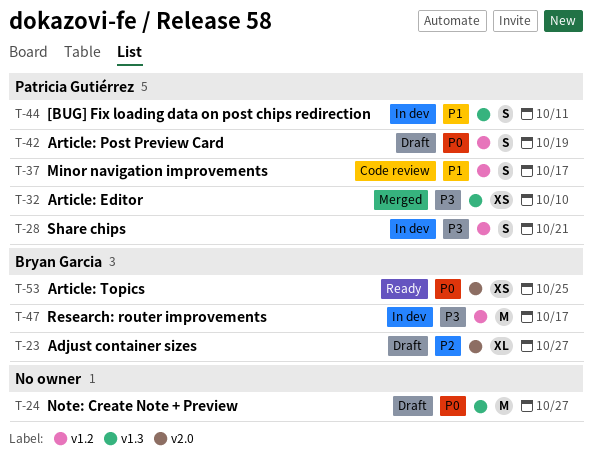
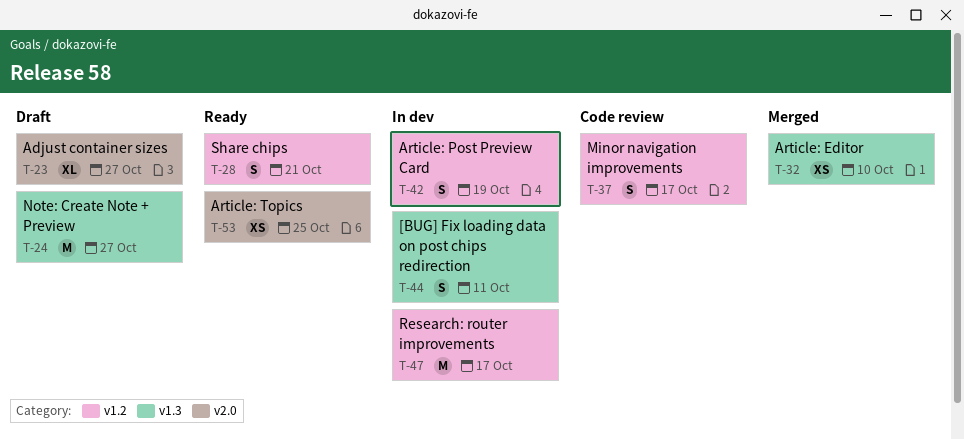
T-28, status: In dev -> Ready
T-42, status: Draft -> In dev

